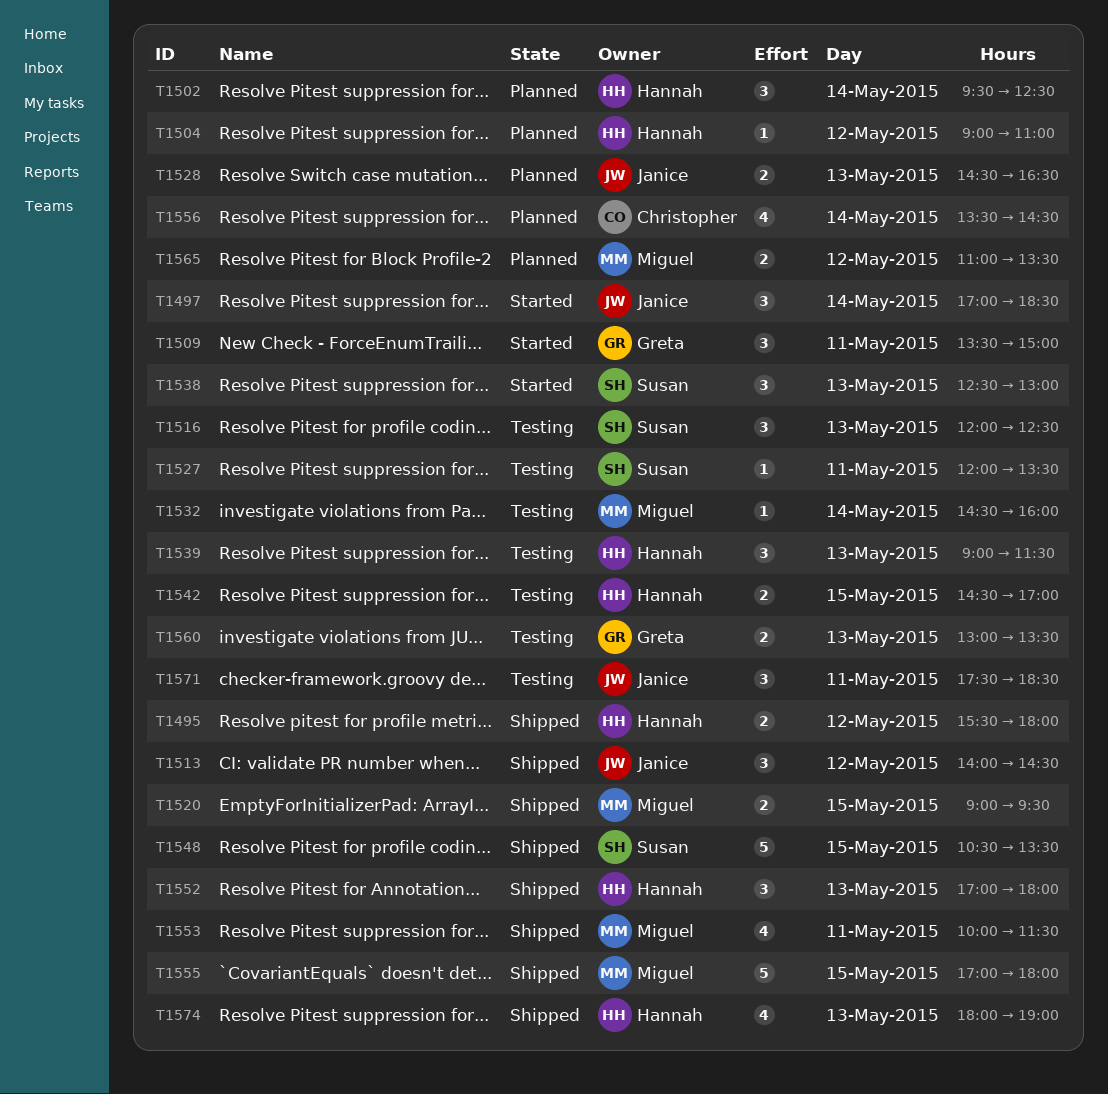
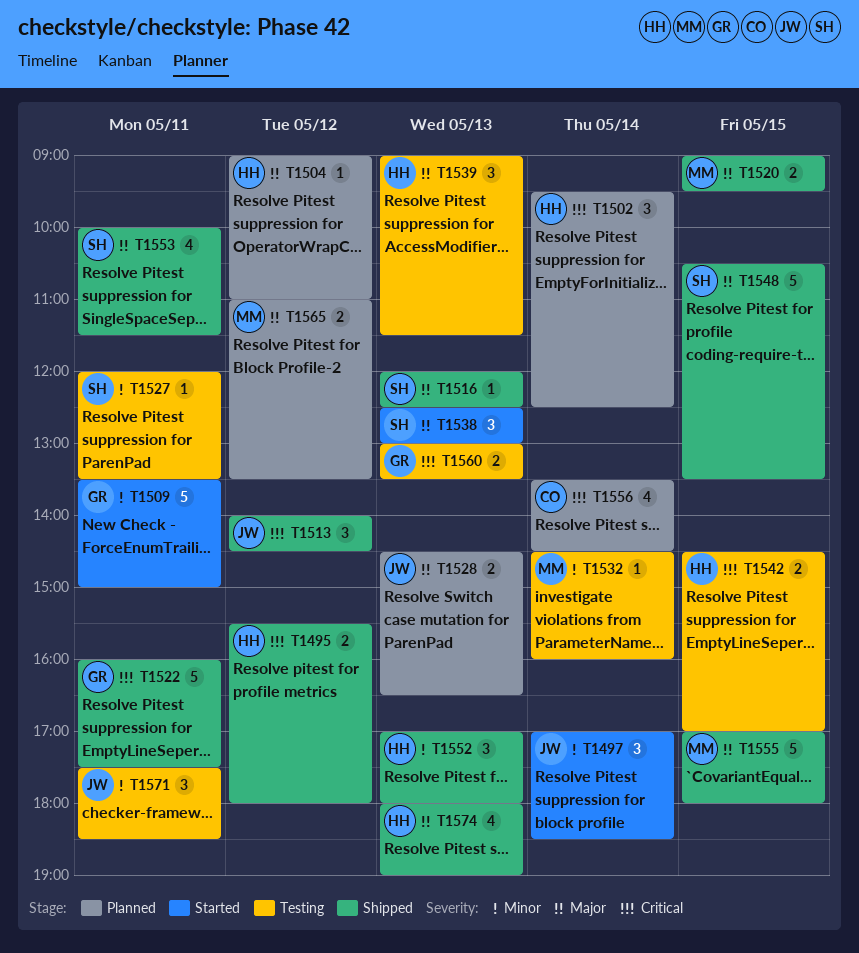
T1509, estimate: 3 -> 5
T1516, status: Testing -> Shipped
T1516, estimate: 3 -> 1
T1522: none -> present
T1553, owner: Miguel -> Susan

